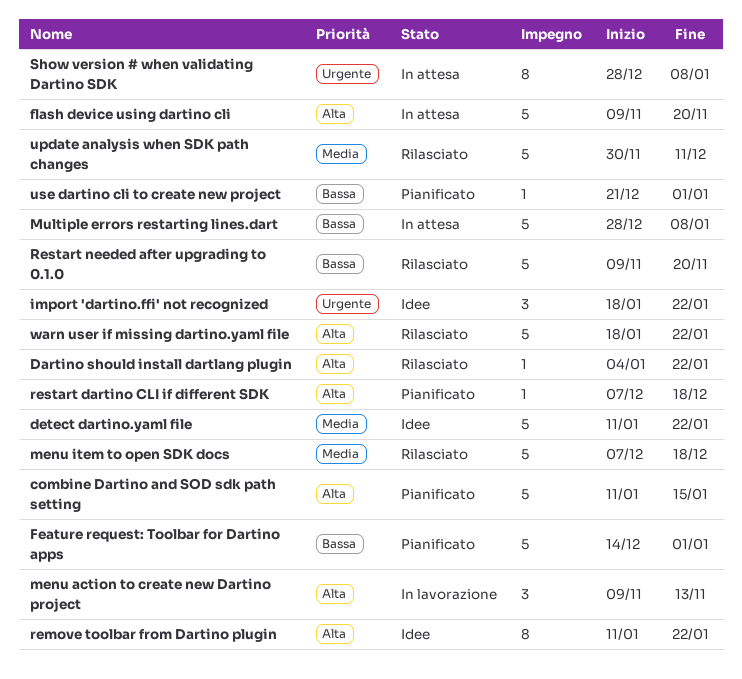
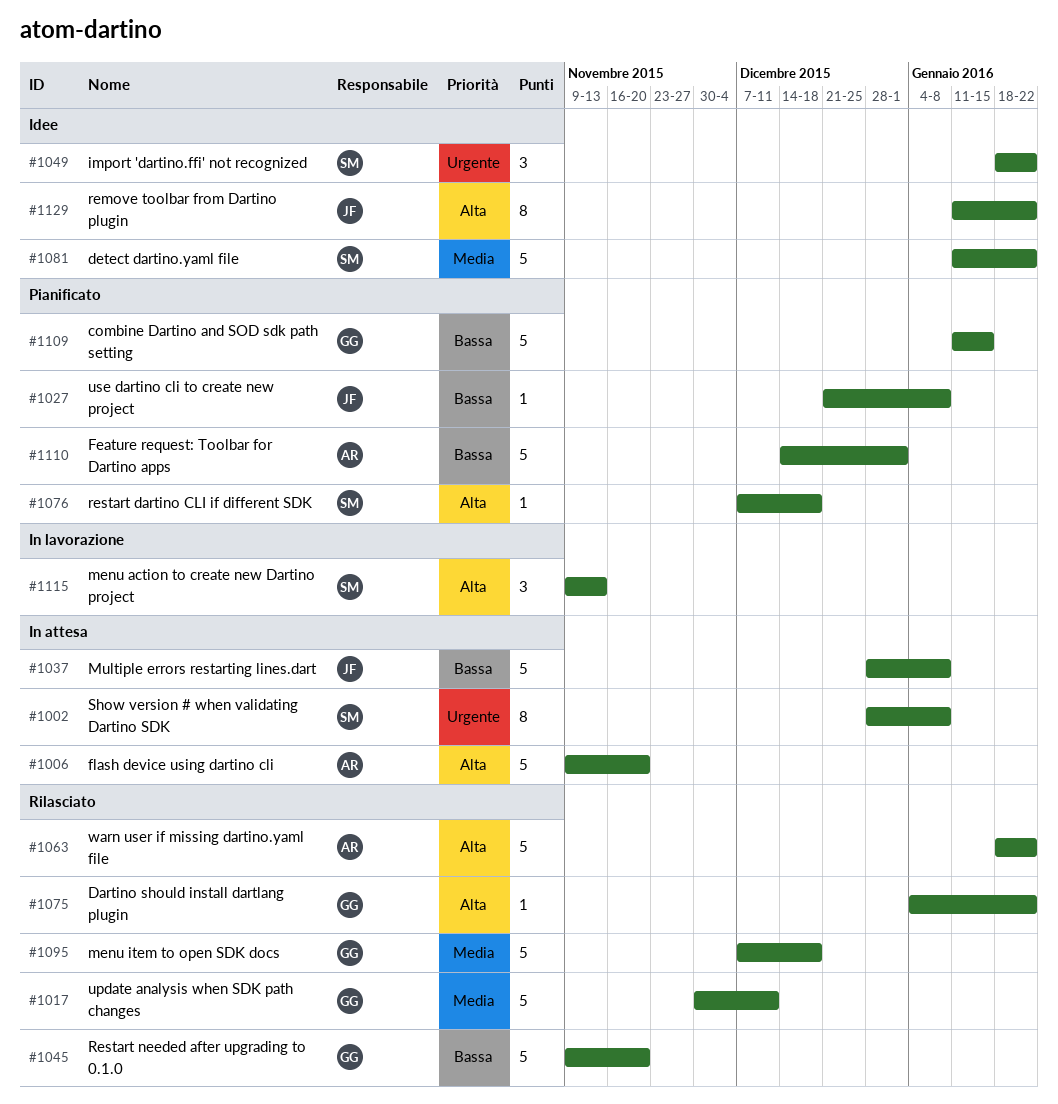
combine Dartino and SOD sdk path setting, priority: Alta -> Bassa
use dartino cli to create new project, due: Jan 1 -> Jan 8

